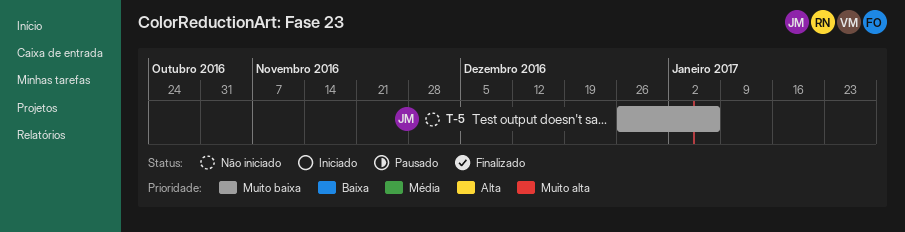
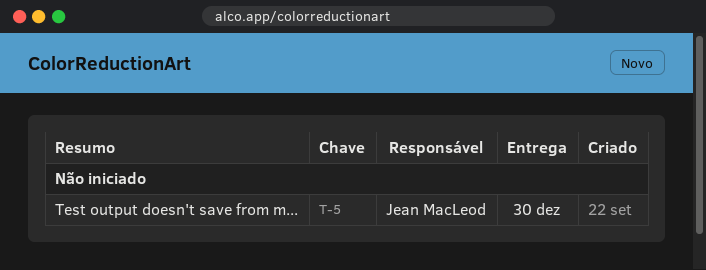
T-5, due: Jan 6 -> Dec 30

